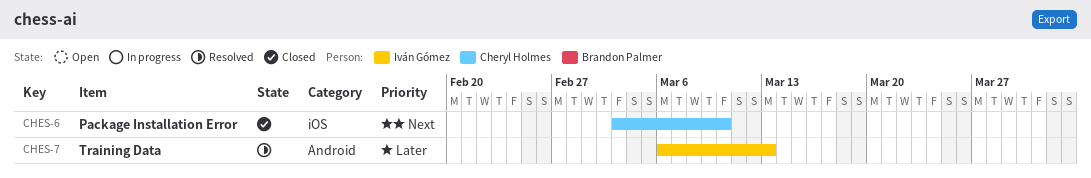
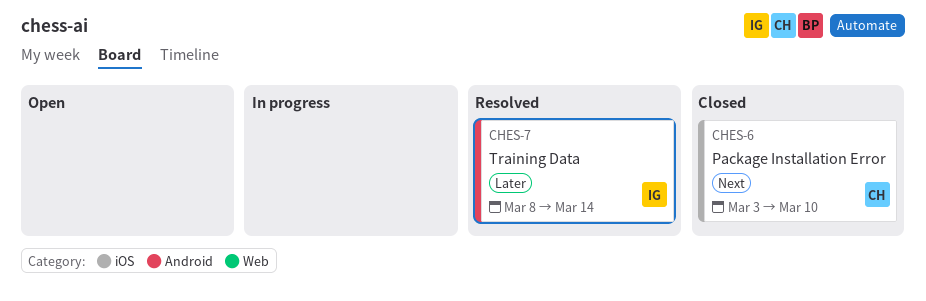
CHES-7, start: Mar 6 -> Mar 8
CHES-7, due: Mar 13 -> Mar 14

